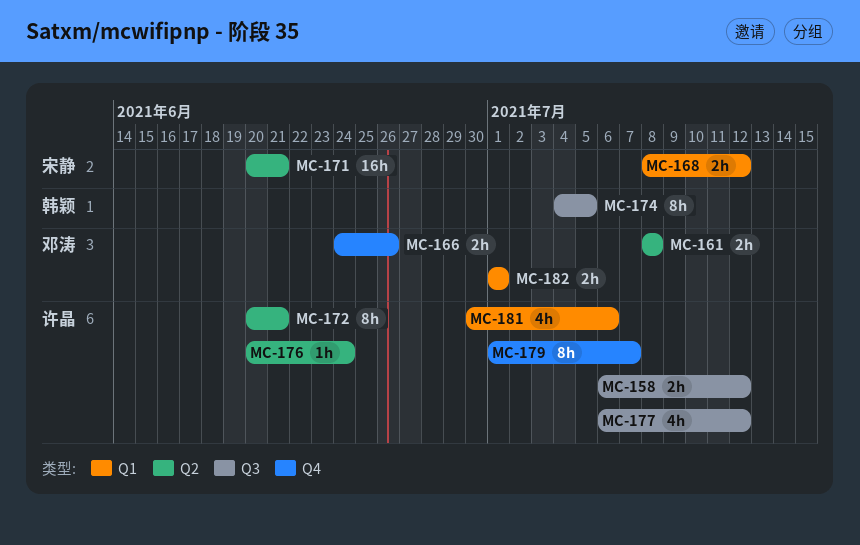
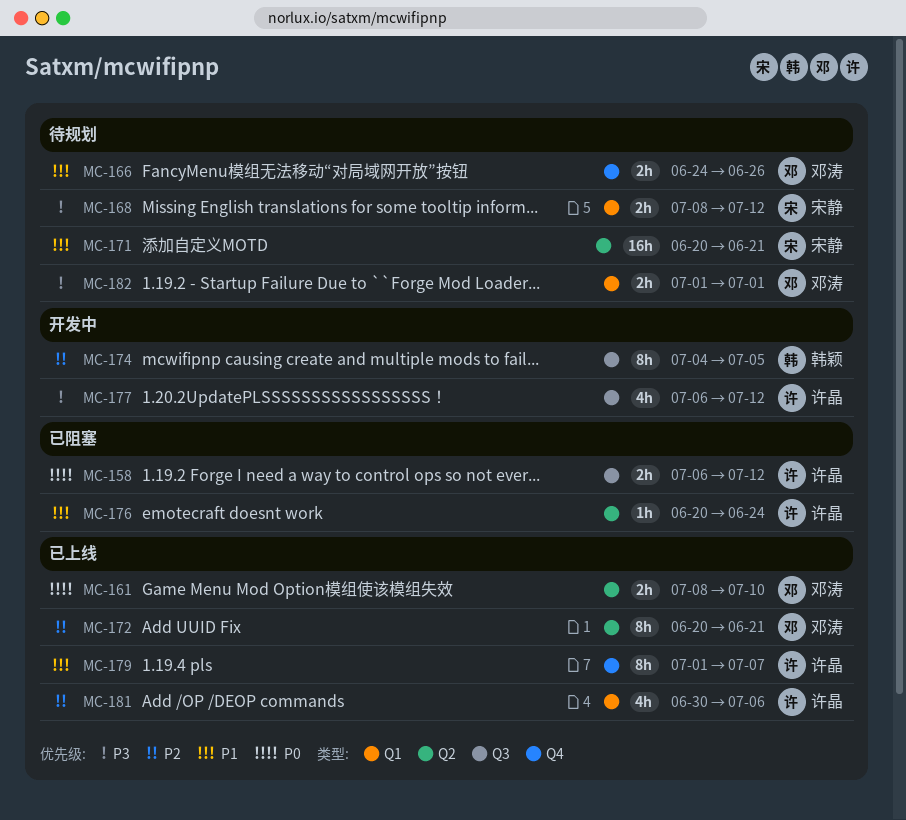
MC-161, due: Jul 8 -> Jul 10
MC-172, owner: 许晶 -> 邓涛

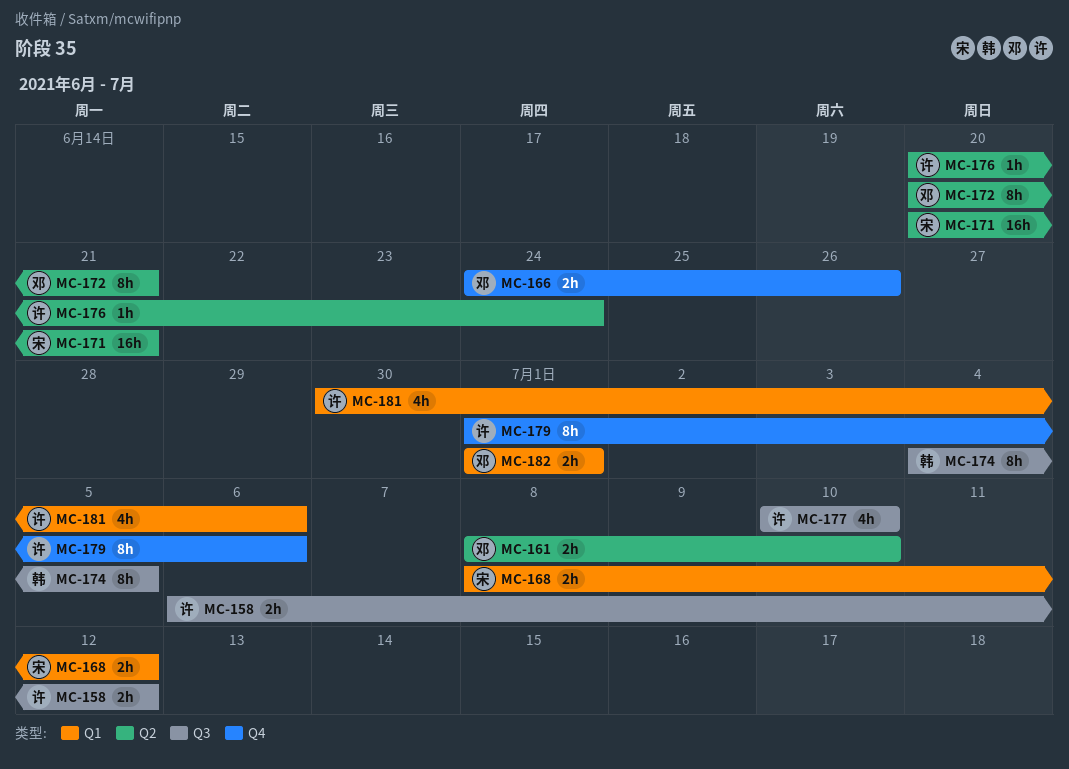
MC-177, start: Jul 6 -> Jul 10
MC-177, due: Jul 12 -> Jul 10
MC-179, due: Jul 7 -> Jul 6

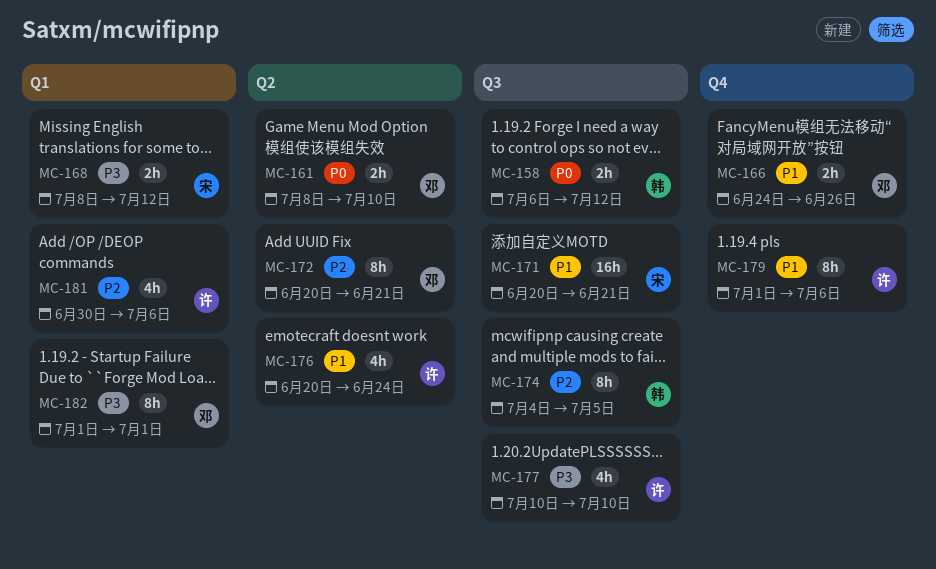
MC-158, owner: 许 -> 韩
MC-171, label: Q2 -> Q3
MC-176, estimate: 1h -> 4h
MC-182, estimate: 2h -> 8h

